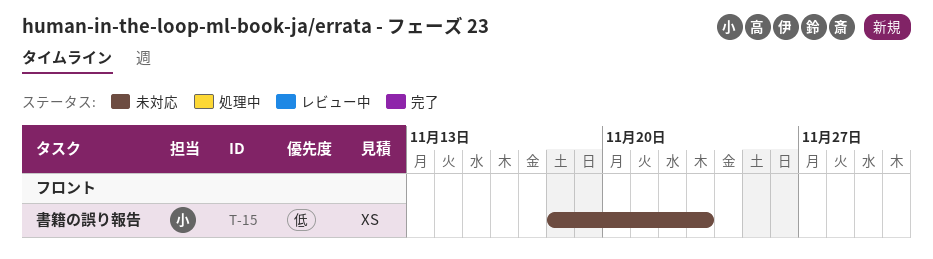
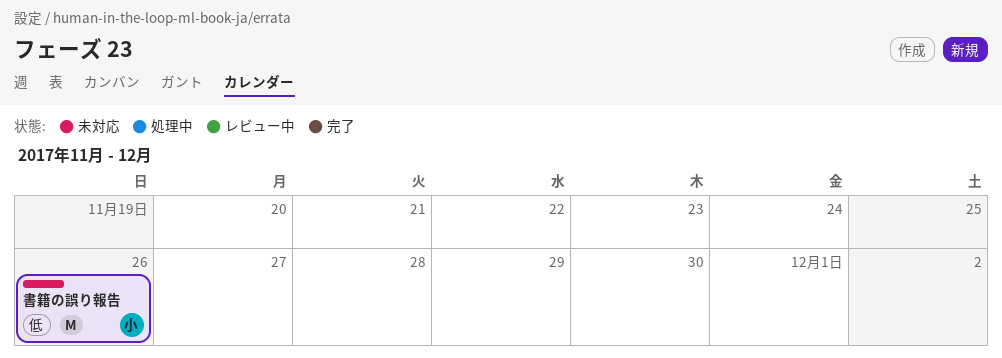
書籍の誤り報告, estimate: XS -> M
書籍の誤り報告, due: Nov 23 -> Nov 26

